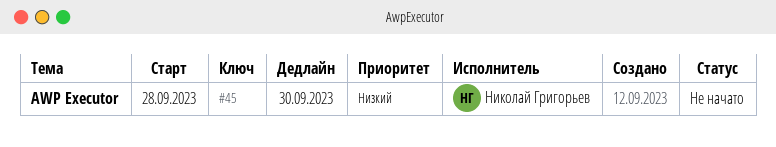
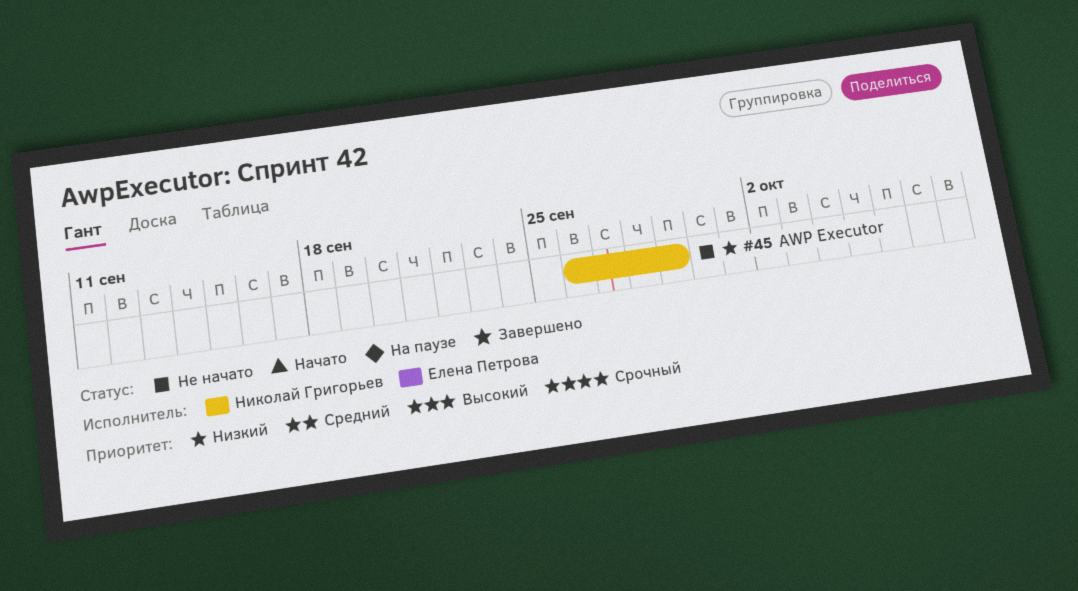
#45, start: Sep 28 -> Sep 26
#45, due: Sep 30 -> Sep 29

